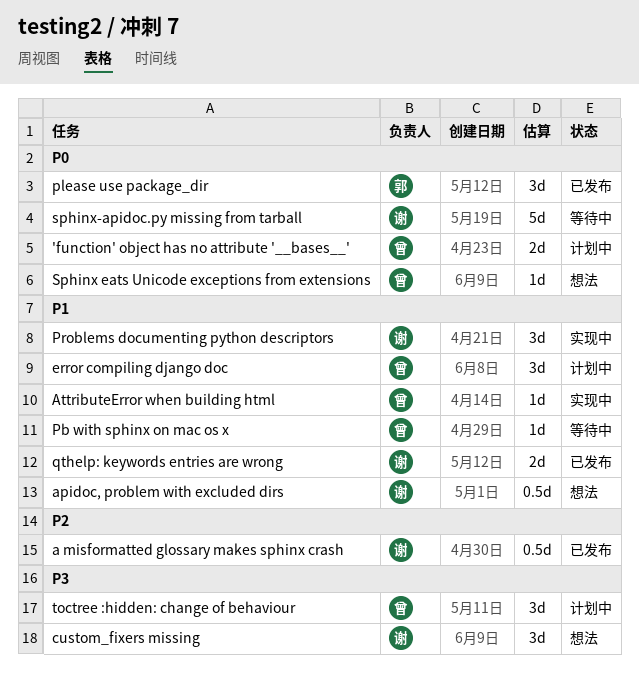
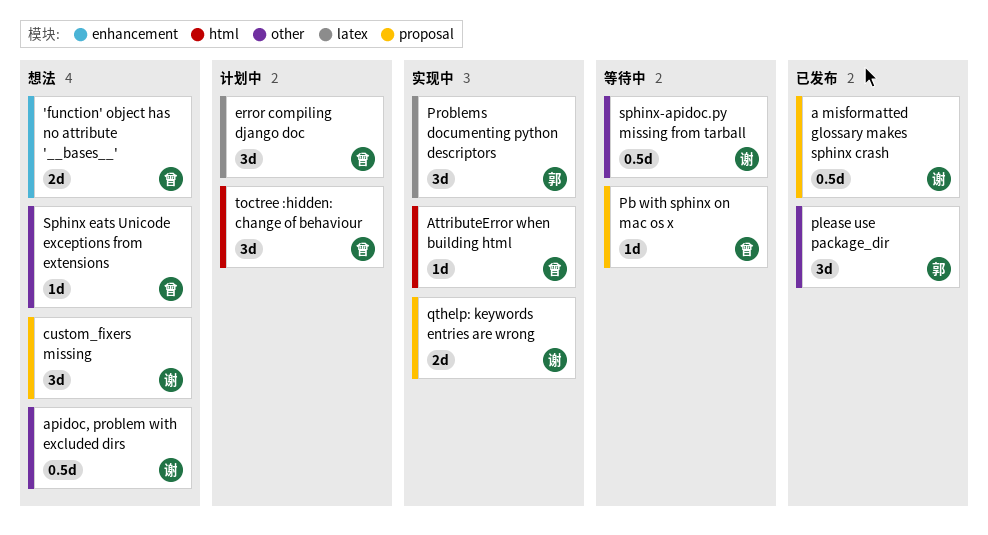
'function' object has no attribute '__bases__', status: 计划中 -> 想法
Problems documenting python descriptors, owner: 谢 -> 郭
qthelp: keywords entries are wrong, status: 已发布 -> 实现中
sphinx-apidoc.py missing from tarball, estimate: 5d -> 0.5d

